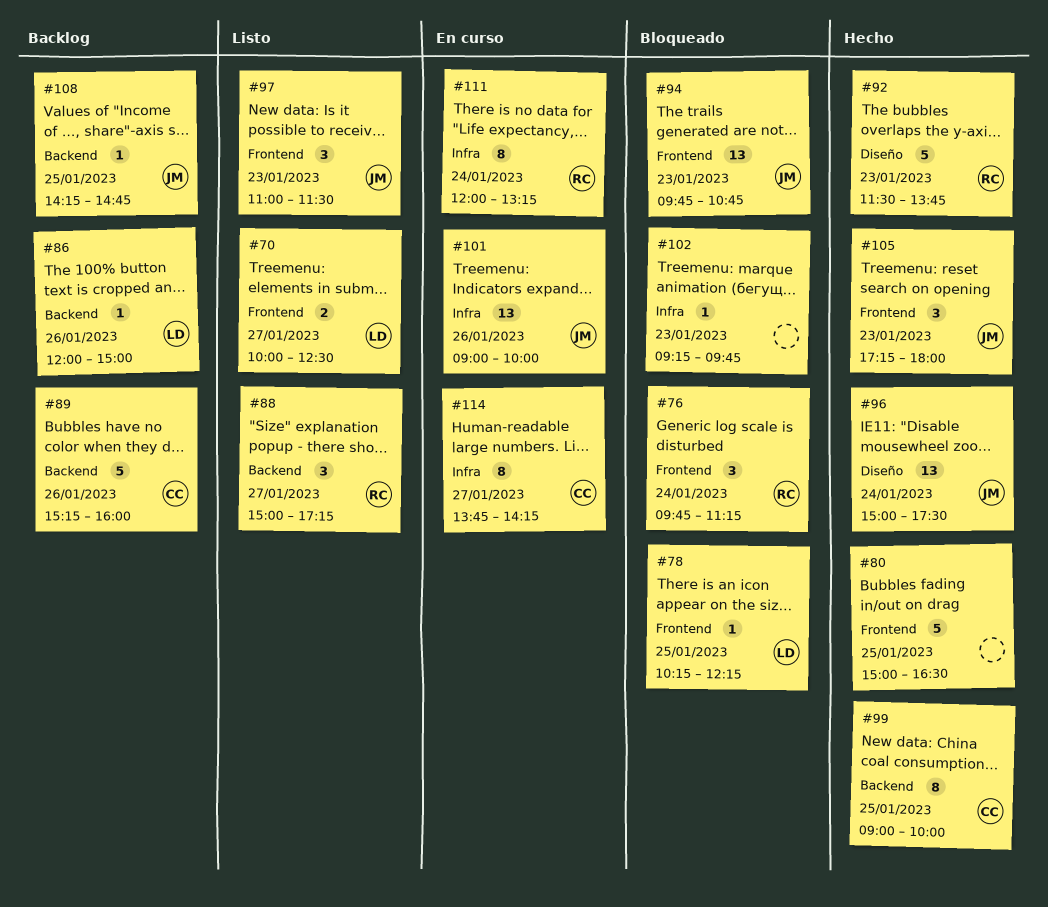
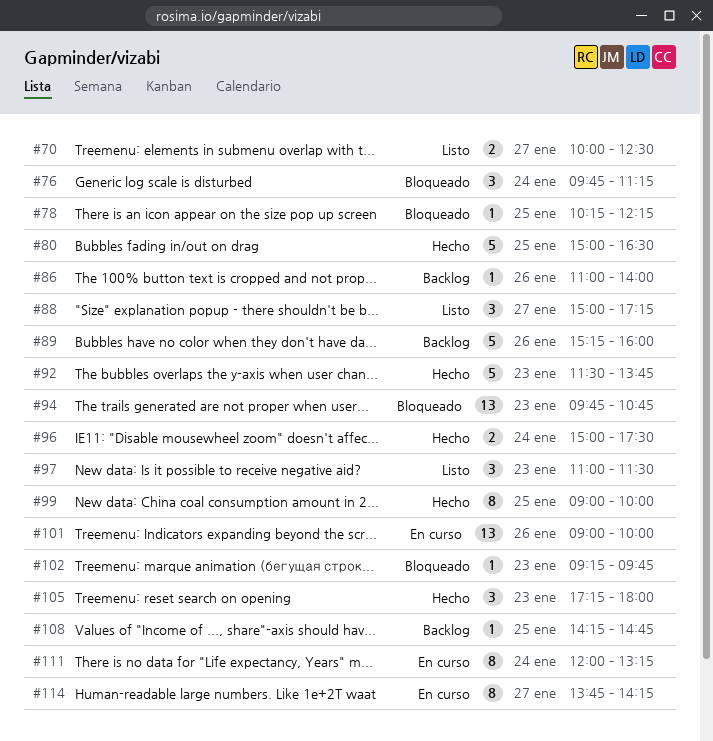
#86, begins: 12:00 -> 11:00
#86, ends: 15:00 -> 14:00
#96, estimate: 13 -> 2

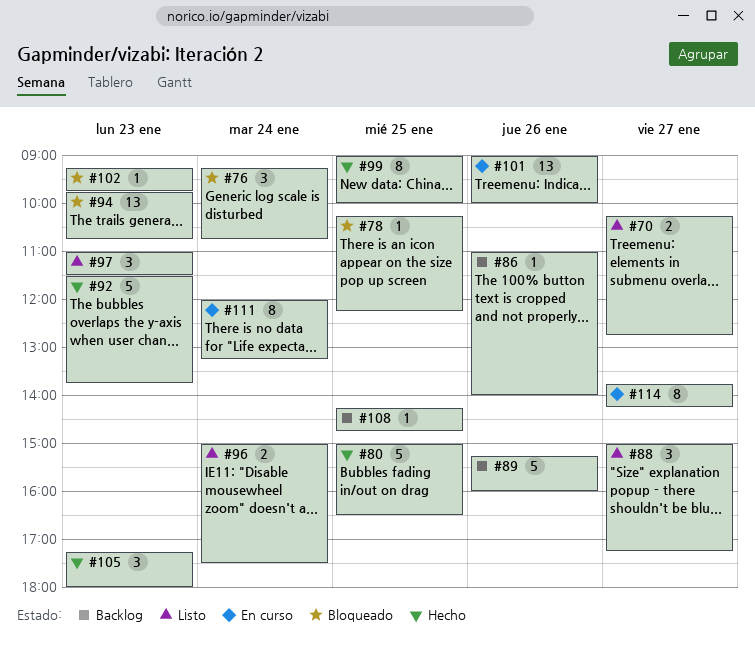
#70, begins: 10:00 -> 10:15
#70, ends: 12:30 -> 12:45
#76, begins: 09:45 -> 09:15
#76, ends: 11:15 -> 10:45
#96, status: Hecho -> Listo

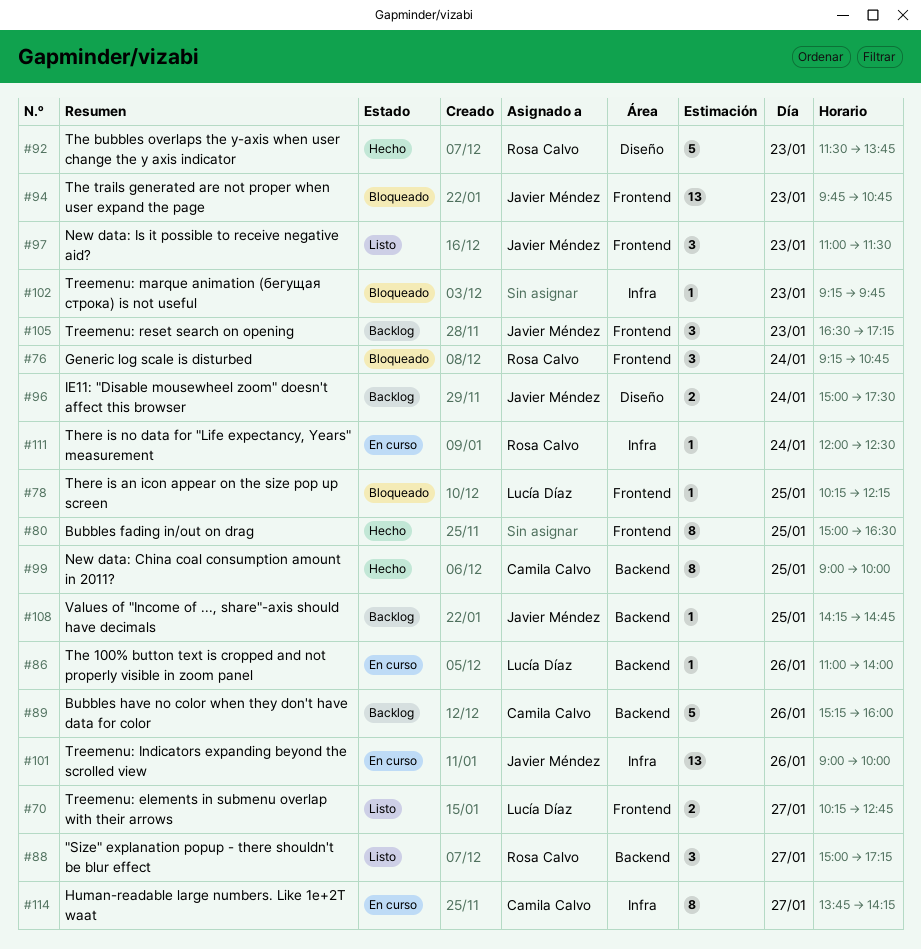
#80, estimate: 5 -> 8
#86, status: Backlog -> En curso
#96, status: Listo -> Backlog
#105, status: Hecho -> Backlog
#105, begins: 17:15 -> 16:30
#105, ends: 18:00 -> 17:15
#111, estimate: 8 -> 1
#111, ends: 13:15 -> 12:30

